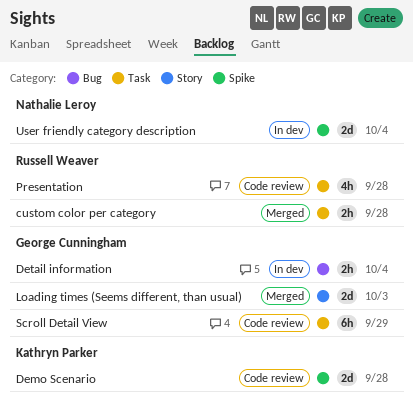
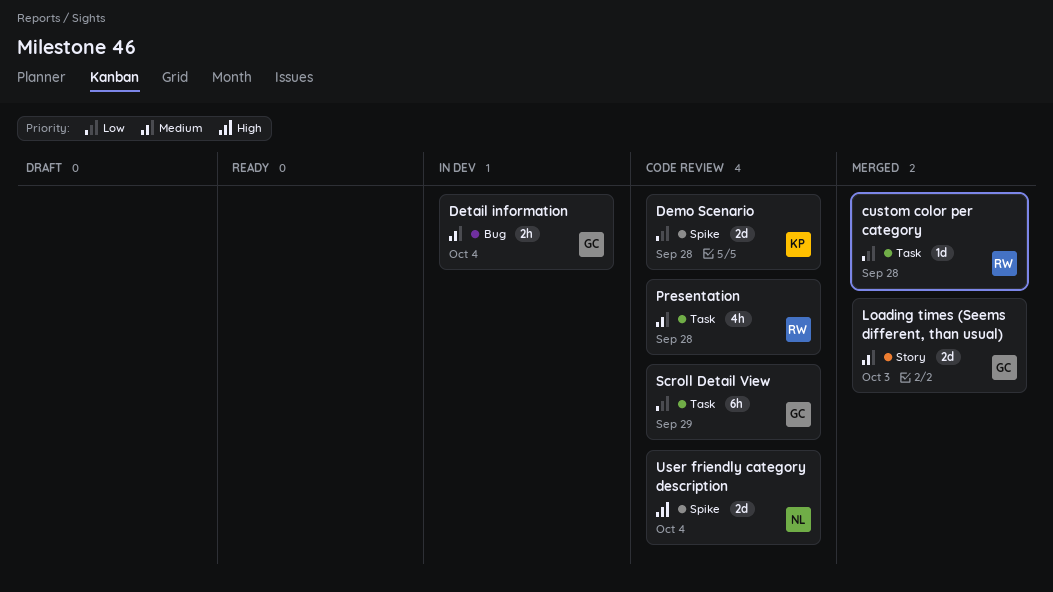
custom color per category, estimate: 2h -> 1d
User friendly category description, status: In dev -> Code review

